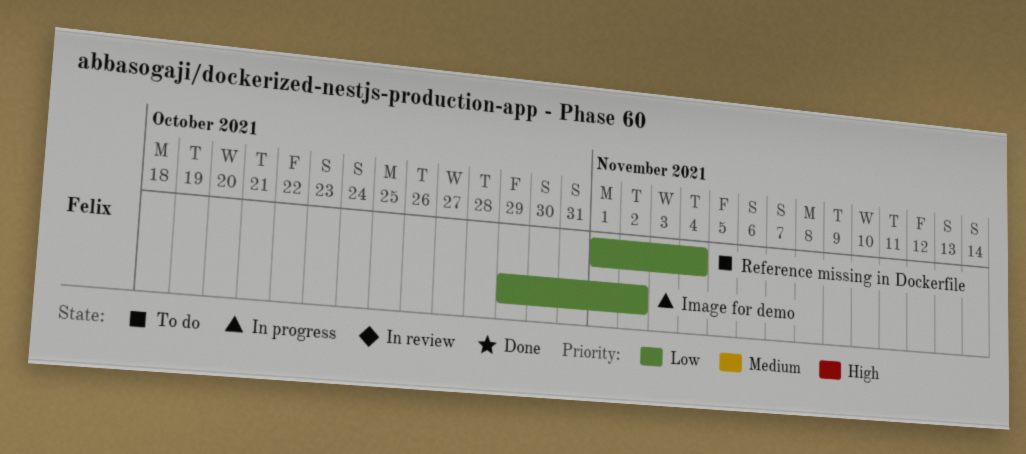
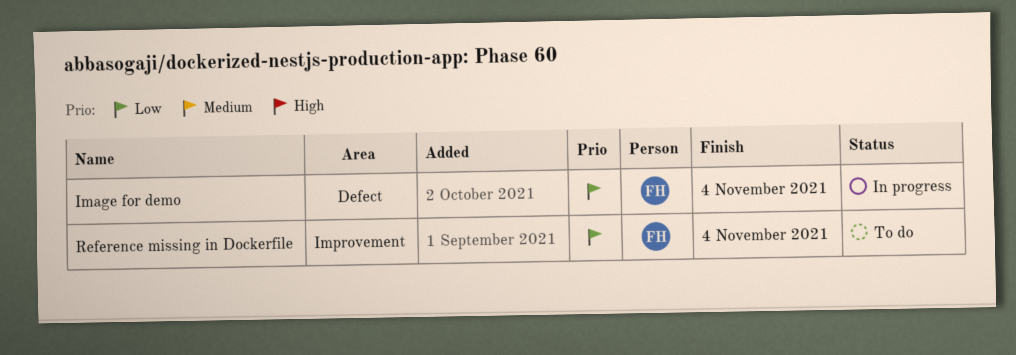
Image for demo, due: Nov 2 -> Nov 4

